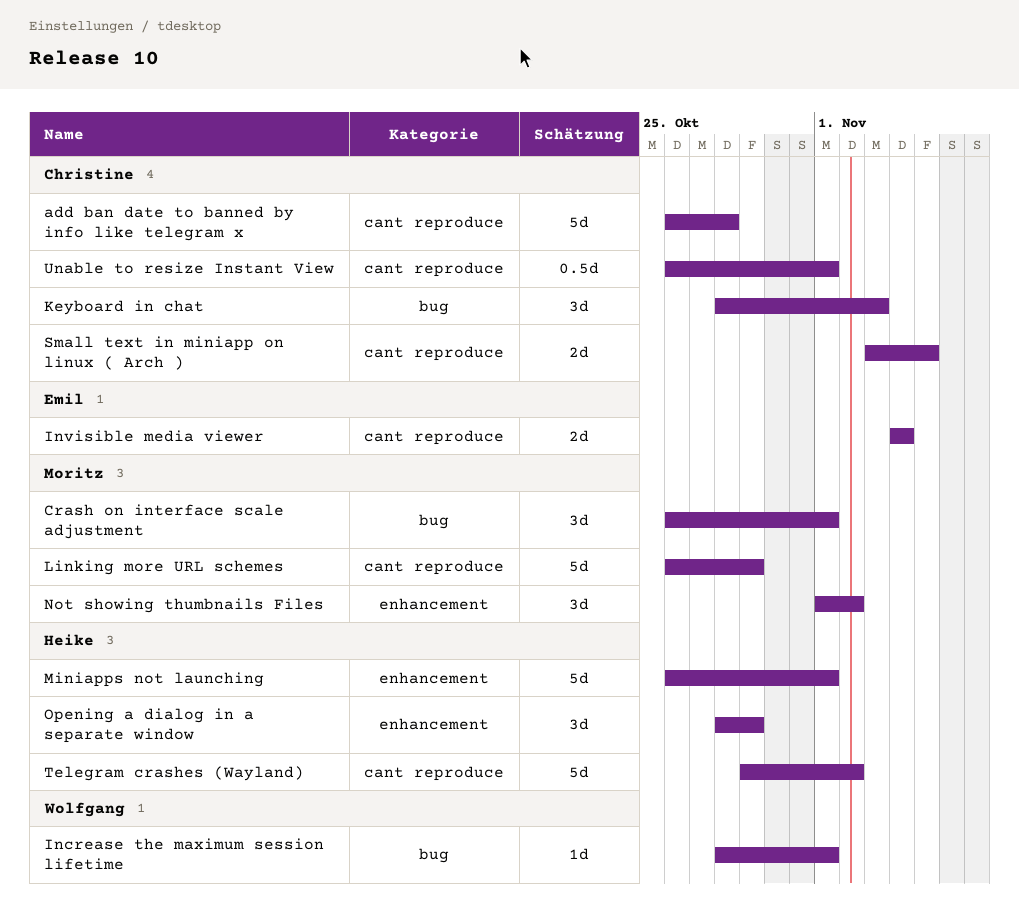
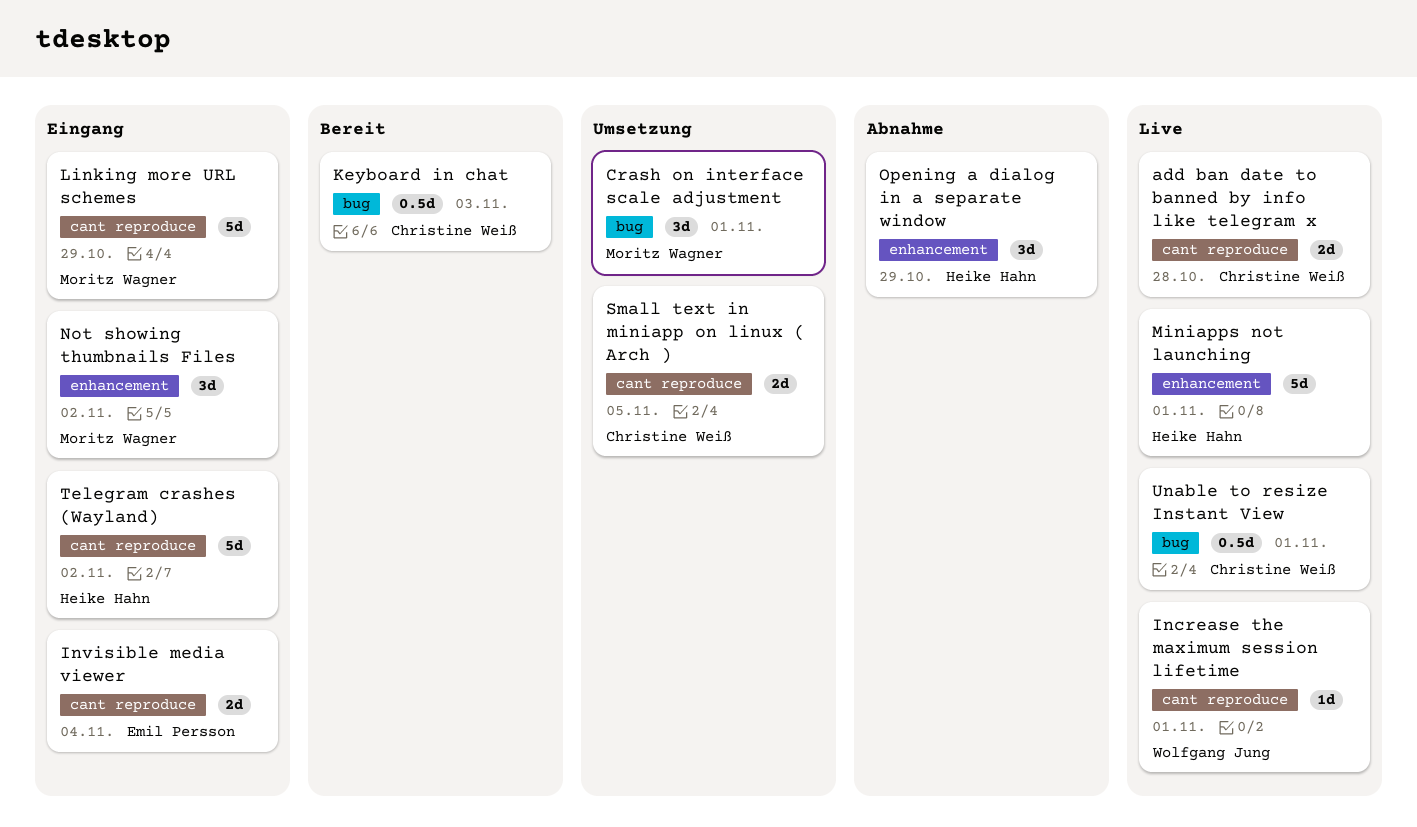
add ban date to banned by info like telegram x, estimate: 5d -> 2d
Increase the maximum session lifetime, label: bug -> cant reproduce
Keyboard in chat, estimate: 3d -> 0.5d
Unable to resize Instant View, label: cant reproduce -> bug

